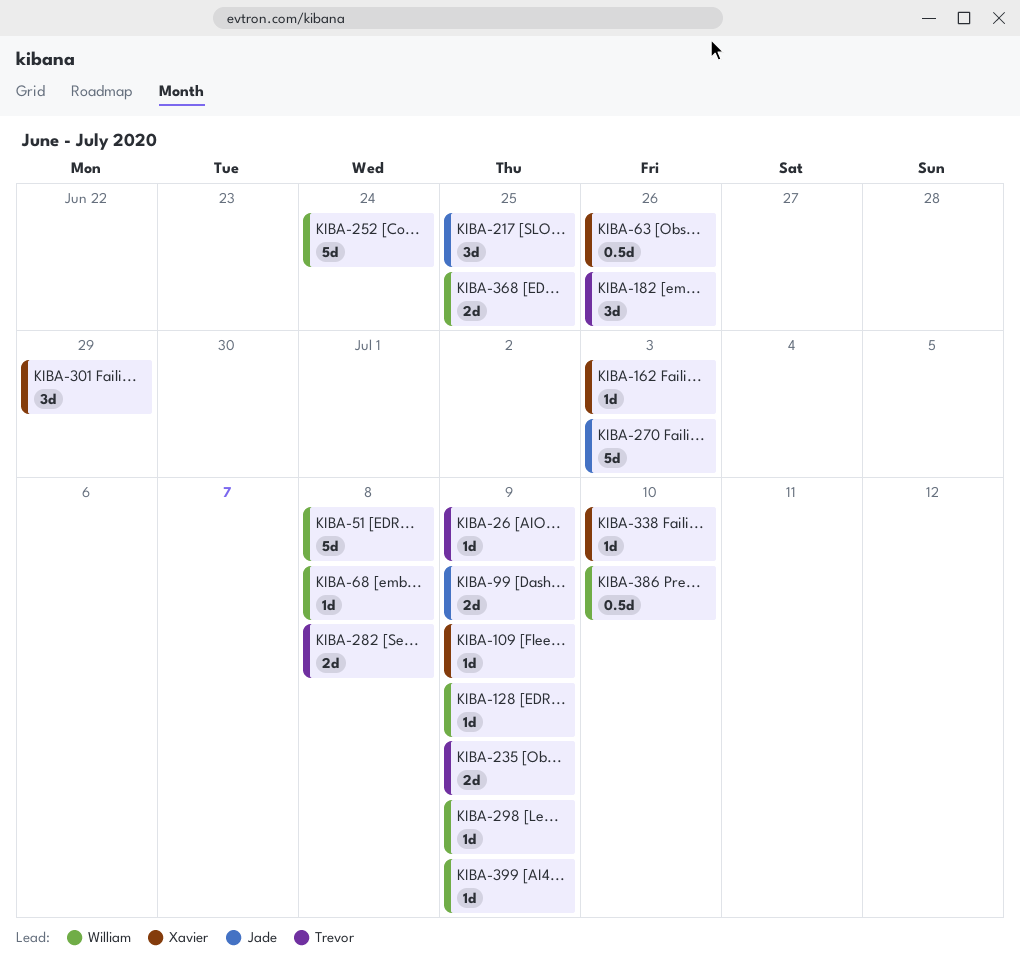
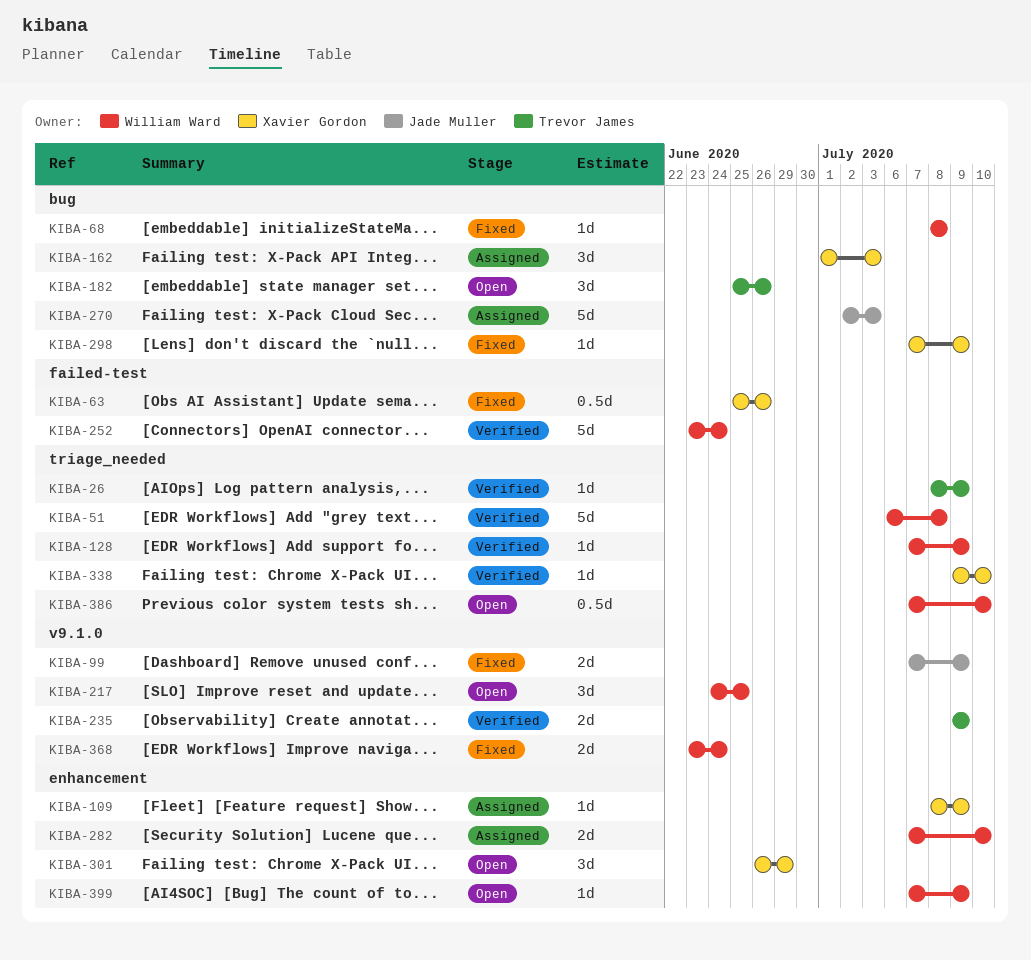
KIBA-162, estimate: 1d -> 3d
KIBA-217, owner: Jade Muller -> William Ward
KIBA-282, owner: Trevor James -> William Ward
KIBA-282, due: Jul 8 -> Jul 10
KIBA-298, owner: William Ward -> Xavier Gordon
KIBA-368, due: Jun 25 -> Jun 24

